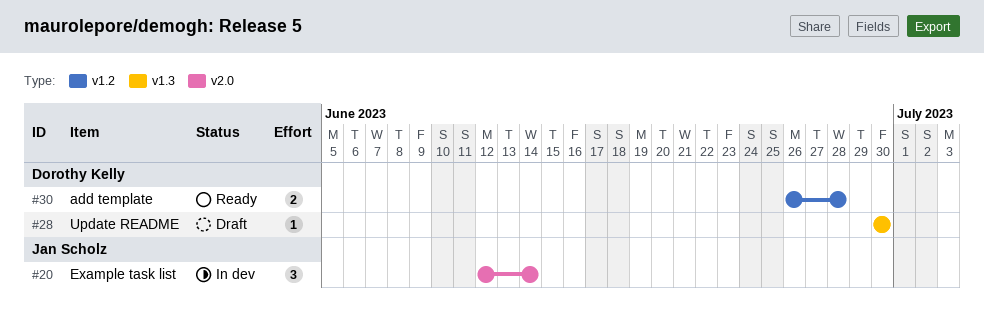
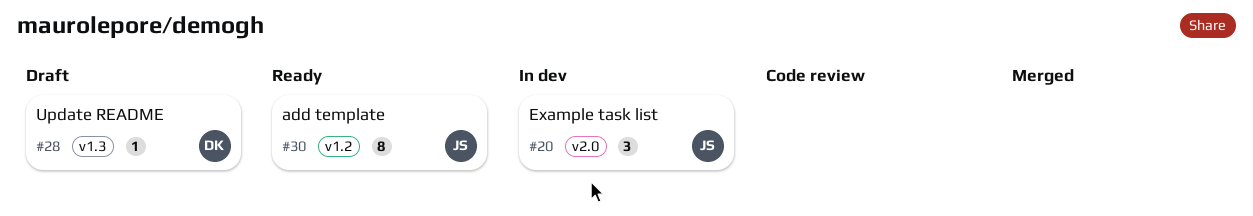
#30, owner: Dorothy Kelly -> Jan Scholz
#30, estimate: 2 -> 8

